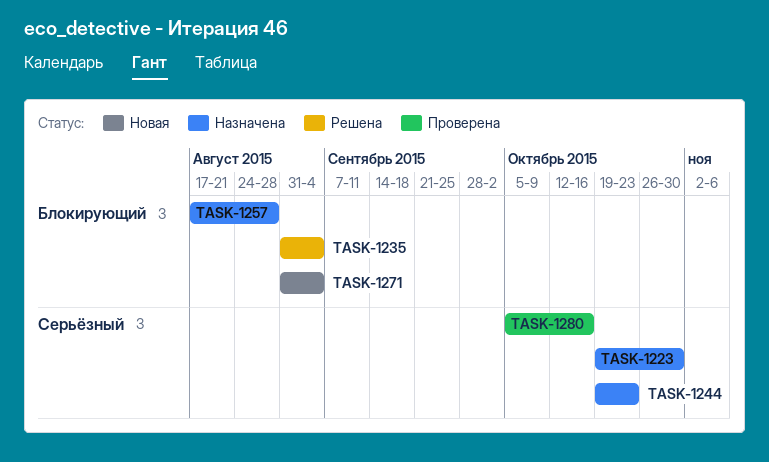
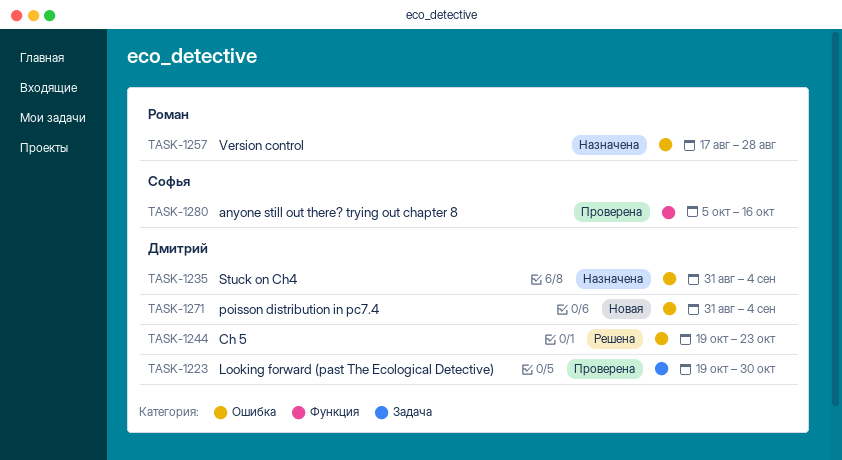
TASK-1223, status: Назначена -> Проверена
TASK-1235, status: Решена -> Назначена
TASK-1244, status: Назначена -> Решена

